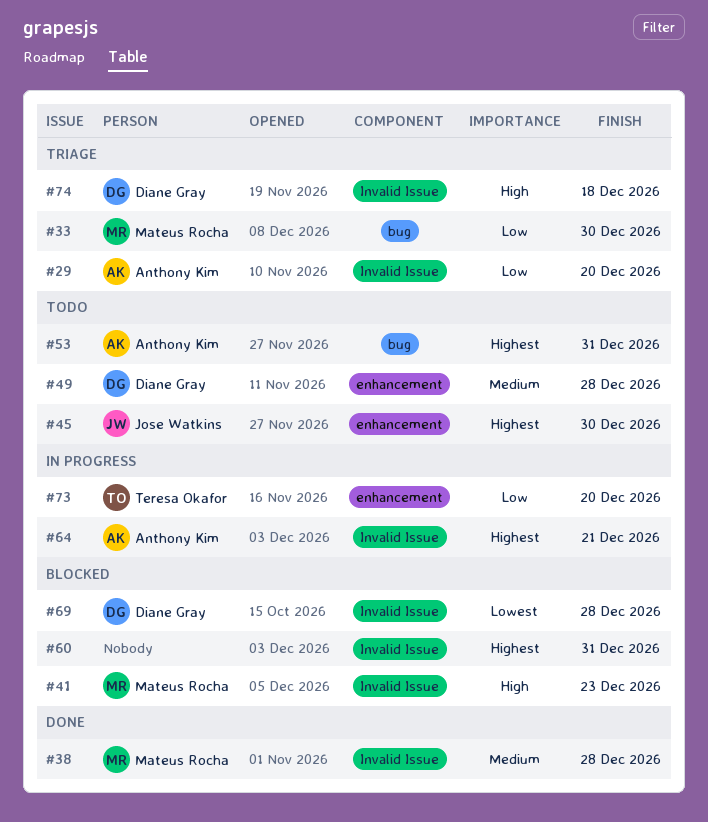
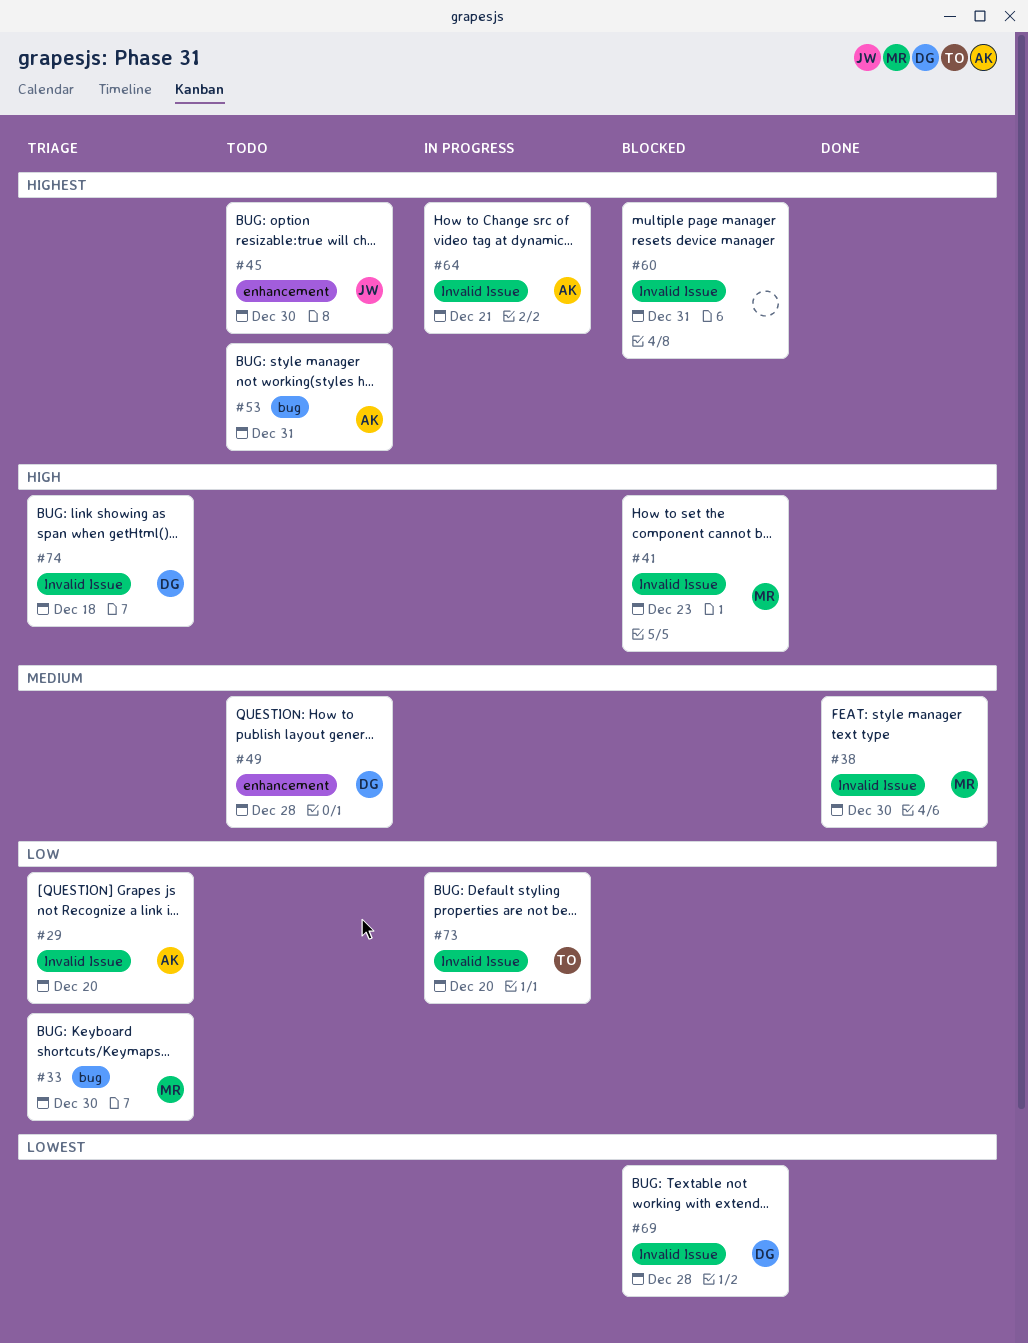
#38, due: Dec 28 -> Dec 30
#73, label: enhancement -> Invalid Issue

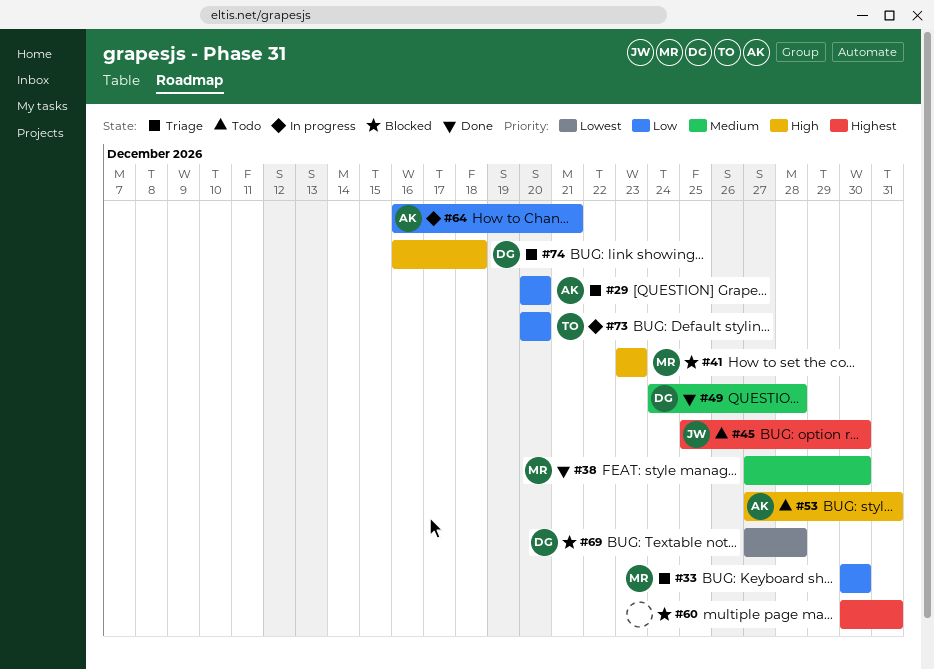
#49, status: Todo -> Done
#53, priority: Highest -> High
#64, priority: Highest -> Low

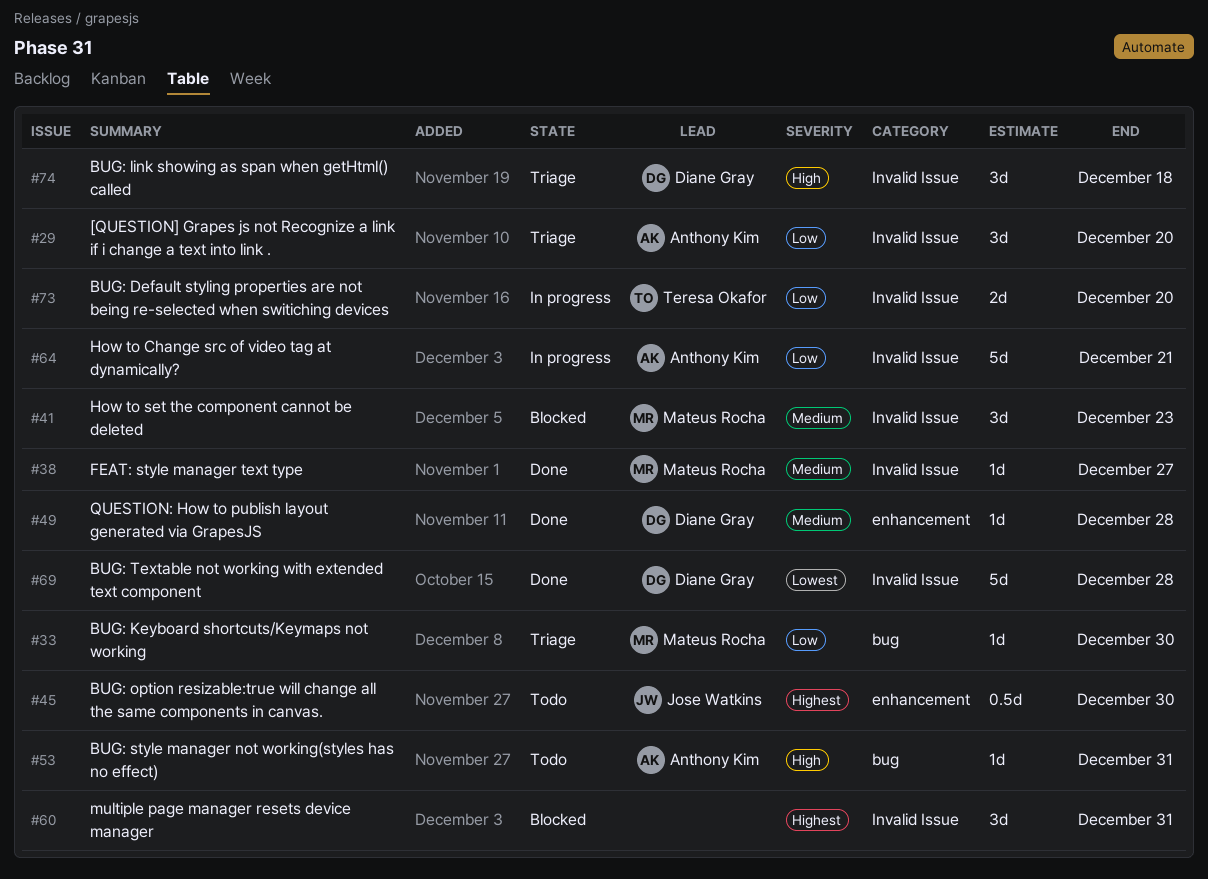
#38, due: Dec 30 -> Dec 27
#41, priority: High -> Medium
#69, status: Blocked -> Done

